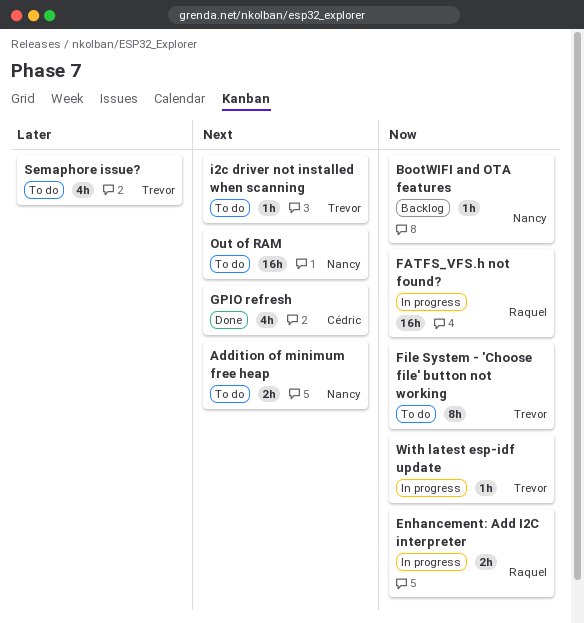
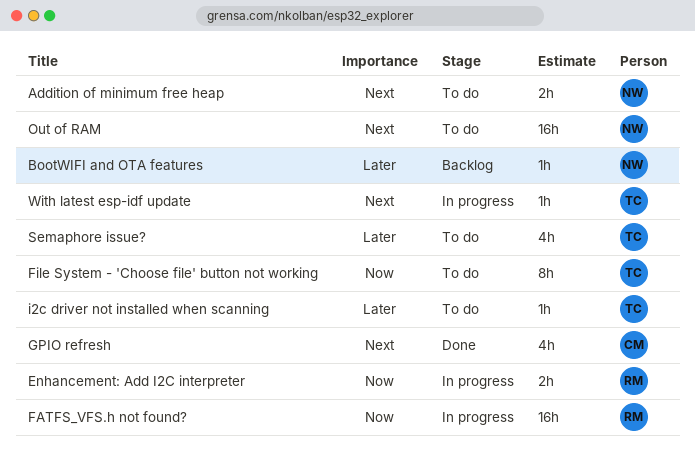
BootWIFI and OTA features, priority: Now -> Later
i2c driver not installed when scanning, priority: Next -> Later
With latest esp-idf update, priority: Now -> Next

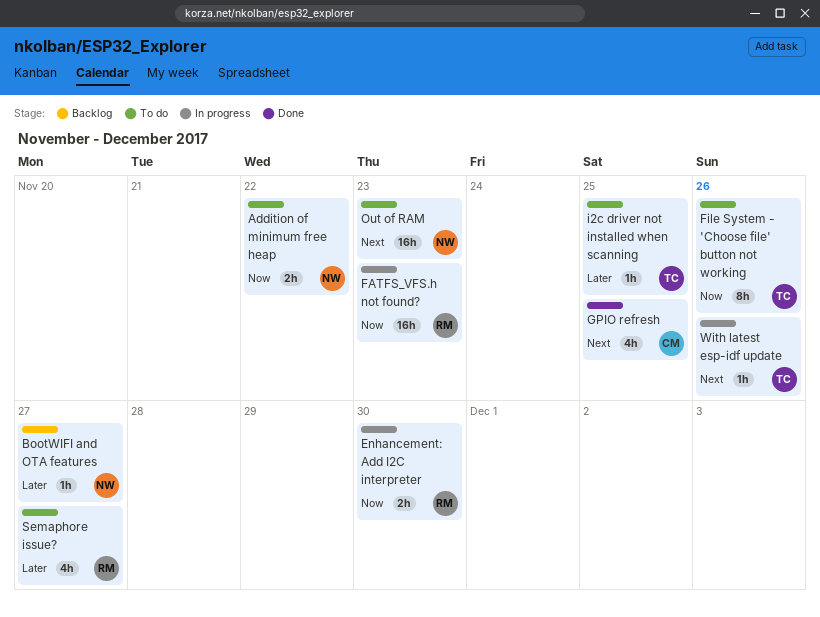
Addition of minimum free heap, priority: Next -> Now
Semaphore issue?, owner: TC -> RM

